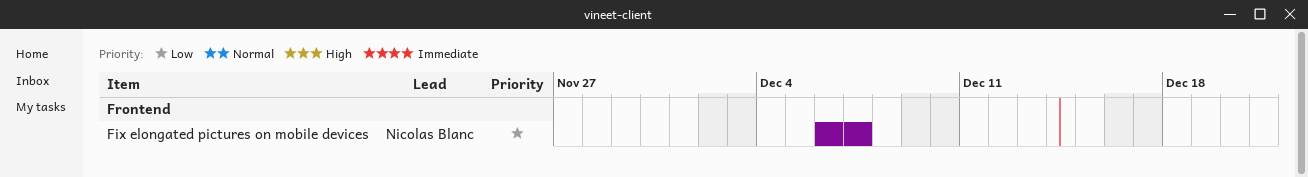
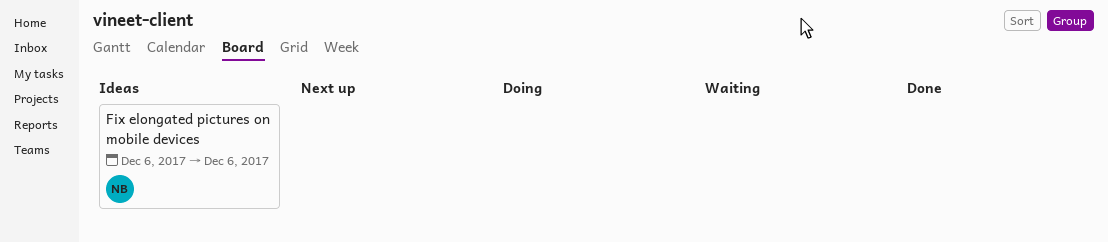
Fix elongated pictures on mobile devices, due: Dec 7 -> Dec 6

